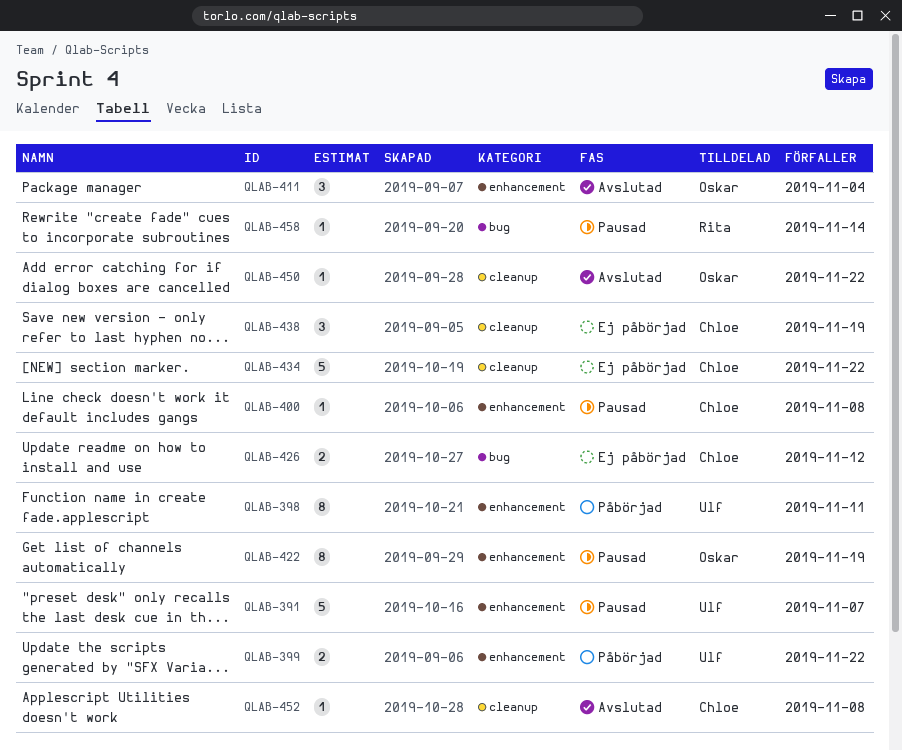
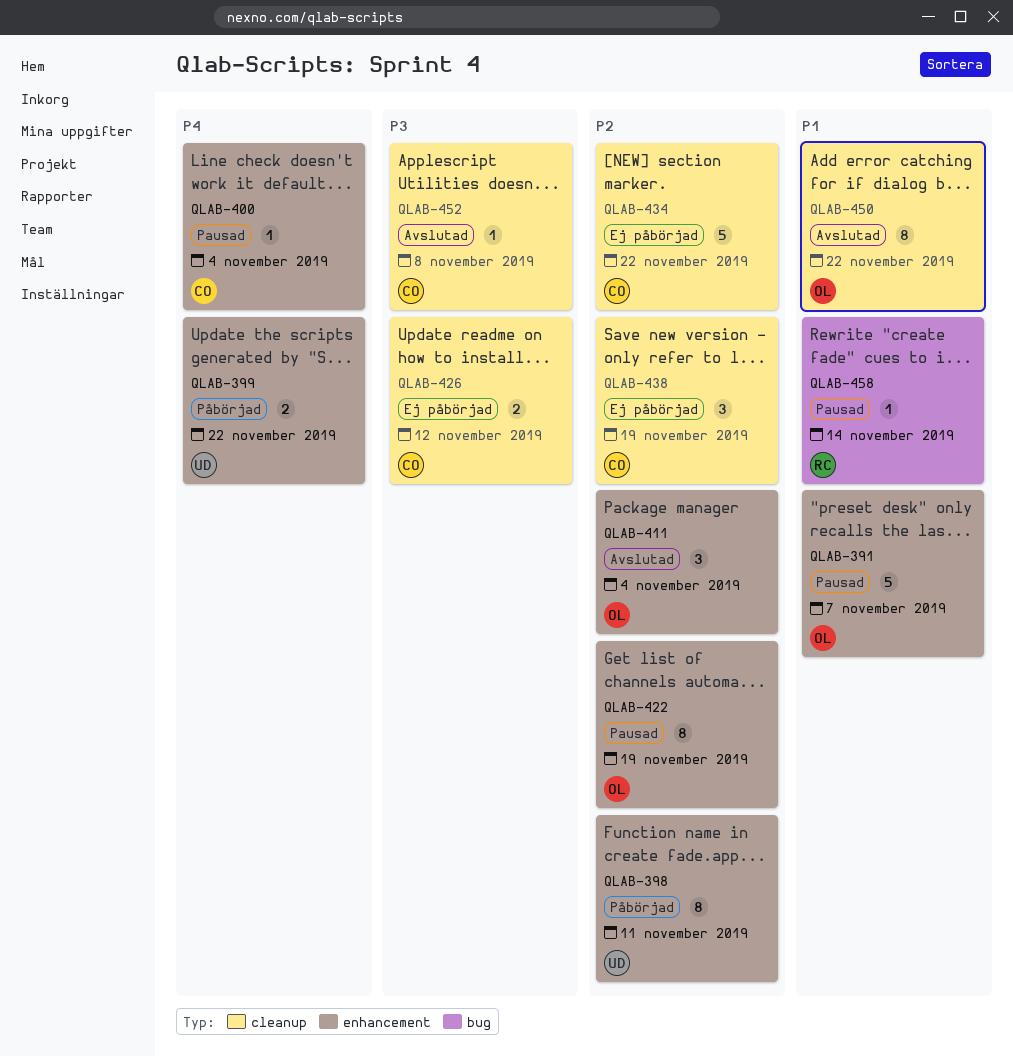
QLAB-391, owner: Ulf -> Oskar
QLAB-400, due: Nov 8 -> Nov 4
QLAB-426, label: bug -> cleanup
QLAB-450, estimate: 1 -> 8

